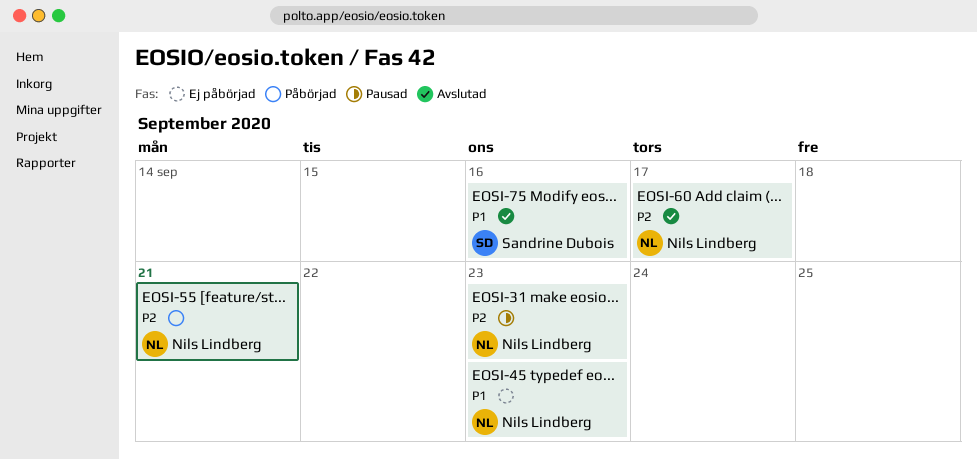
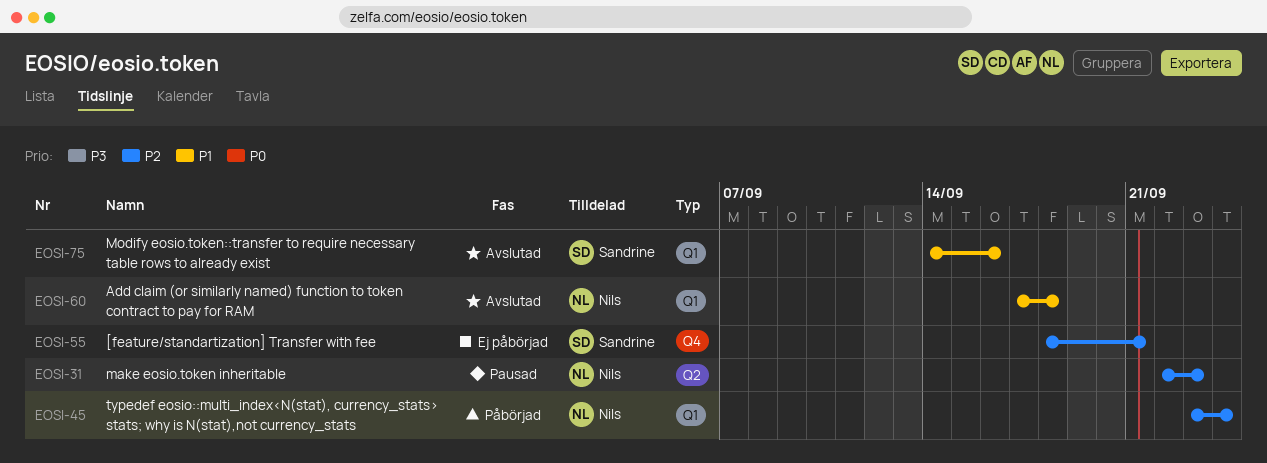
EOSI-45, status: Ej påbörjad -> Påbörjad
EOSI-45, priority: P1 -> P2
EOSI-45, due: Sep 23 -> Sep 24
EOSI-55, status: Påbörjad -> Ej påbörjad
EOSI-55, owner: Nils Lindberg -> Sandrine Dubois
EOSI-60, priority: P2 -> P1
EOSI-60, due: Sep 17 -> Sep 18

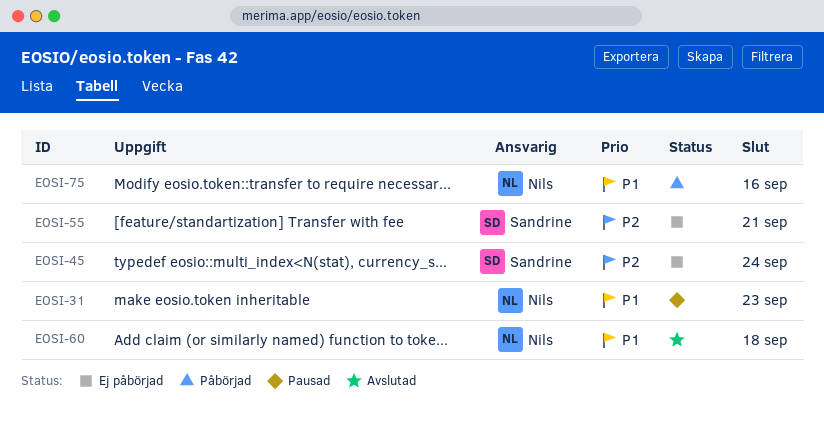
EOSI-31, priority: P2 -> P1
EOSI-45, status: Påbörjad -> Ej påbörjad
EOSI-45, owner: Nils -> Sandrine
EOSI-75, status: Avslutad -> Påbörjad
EOSI-75, owner: Sandrine -> Nils

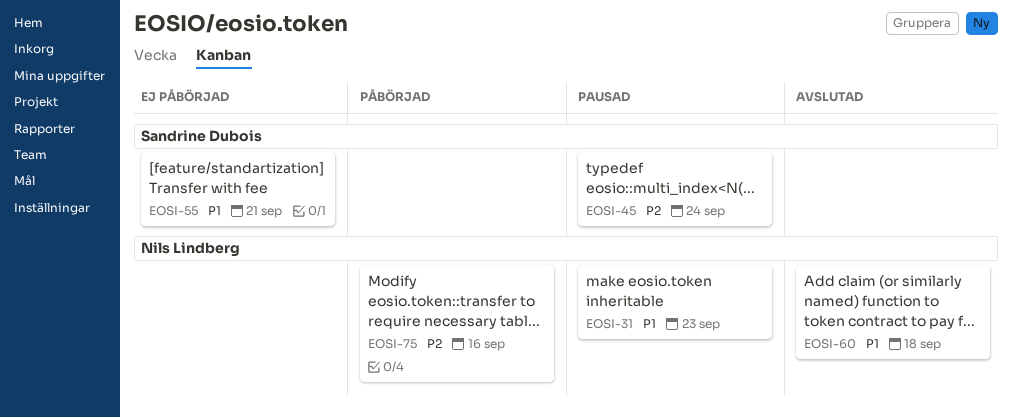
EOSI-45, status: Ej påbörjad -> Pausad
EOSI-55, priority: P2 -> P1
EOSI-75, priority: P1 -> P2

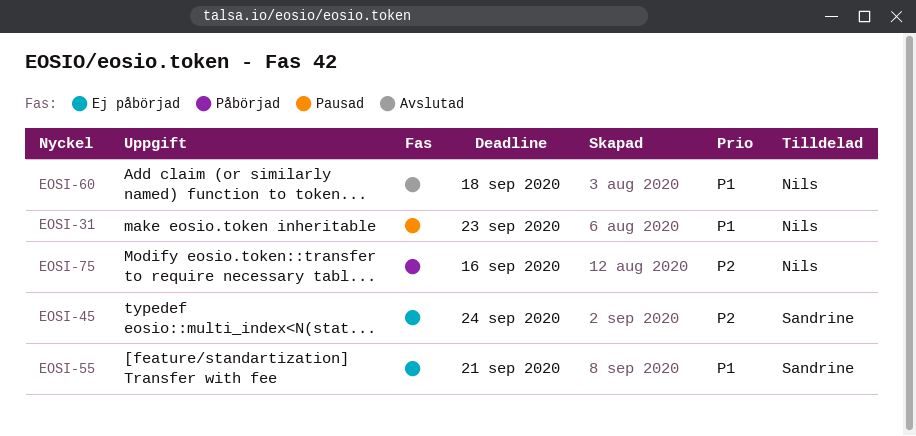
EOSI-45, status: Pausad -> Ej påbörjad

